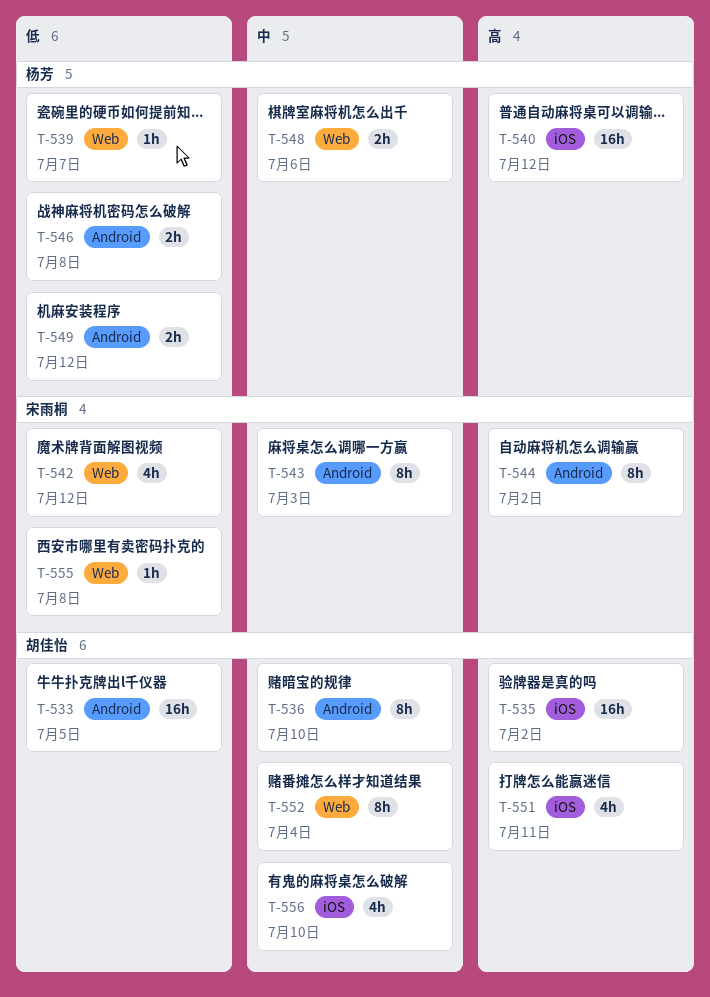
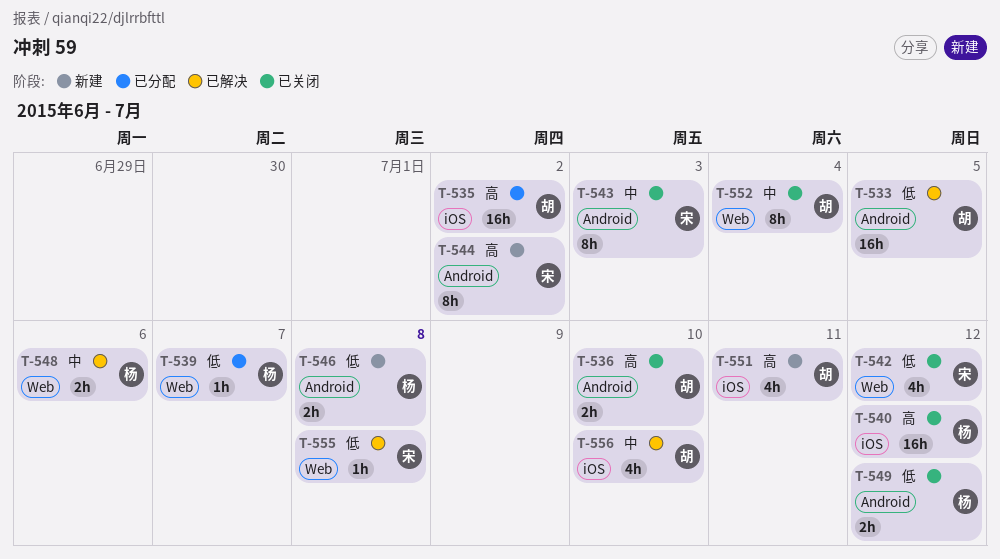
T-536, priority: 中 -> 高
T-536, estimate: 8h -> 2h

